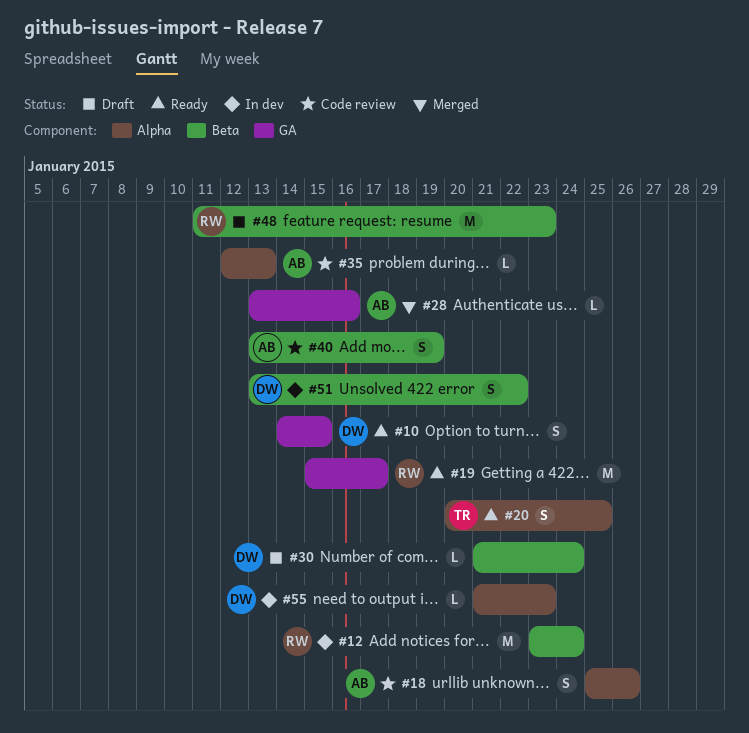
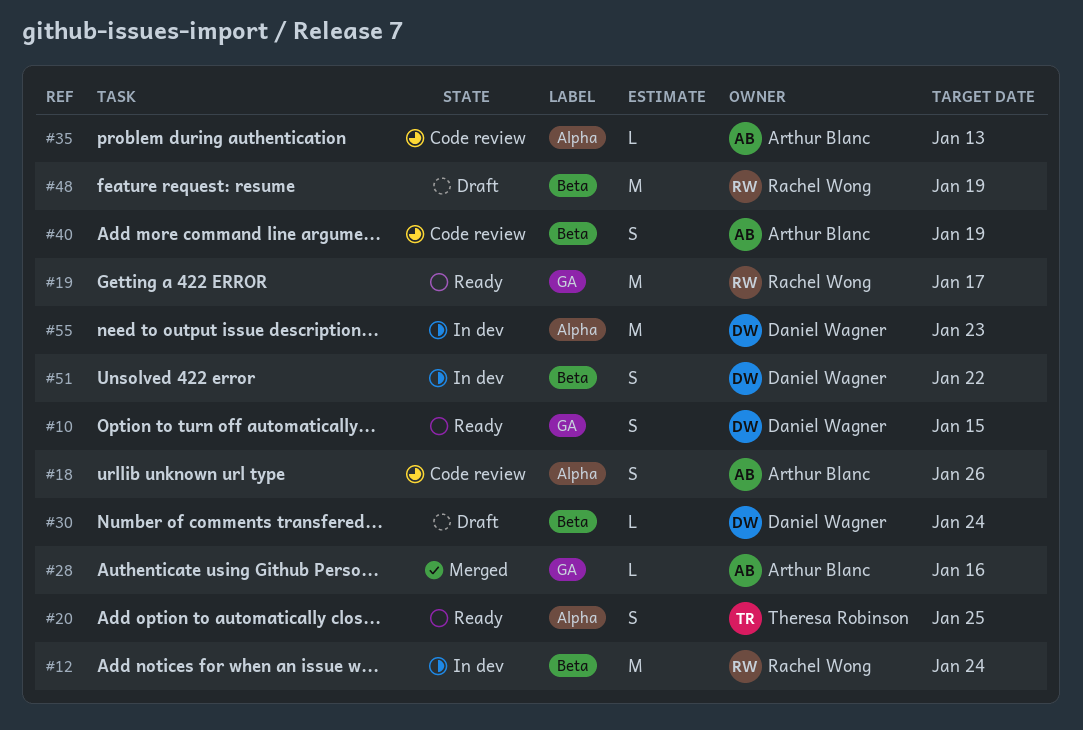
#48, due: Jan 23 -> Jan 19
#55, estimate: L -> M

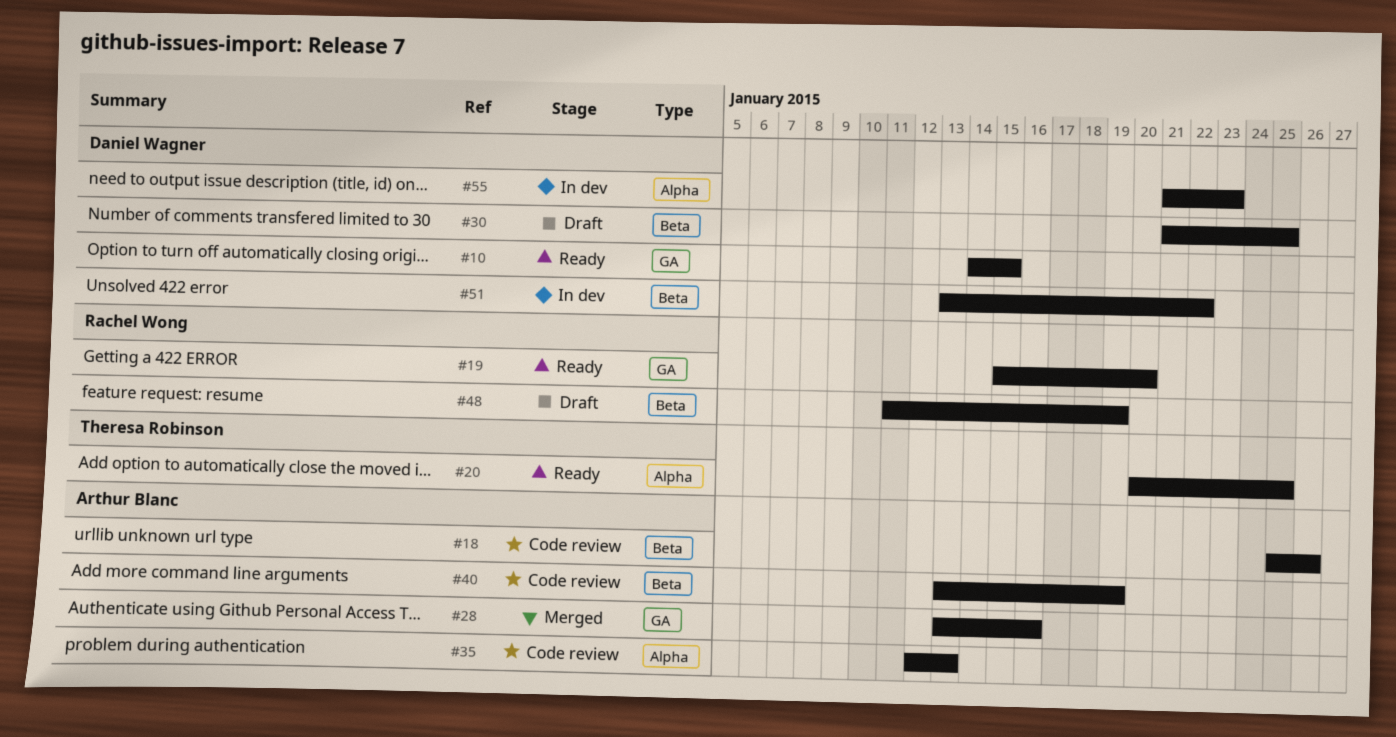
#12: present -> none
#18, label: Alpha -> Beta
#19, due: Jan 17 -> Jan 20
#30, due: Jan 24 -> Jan 25

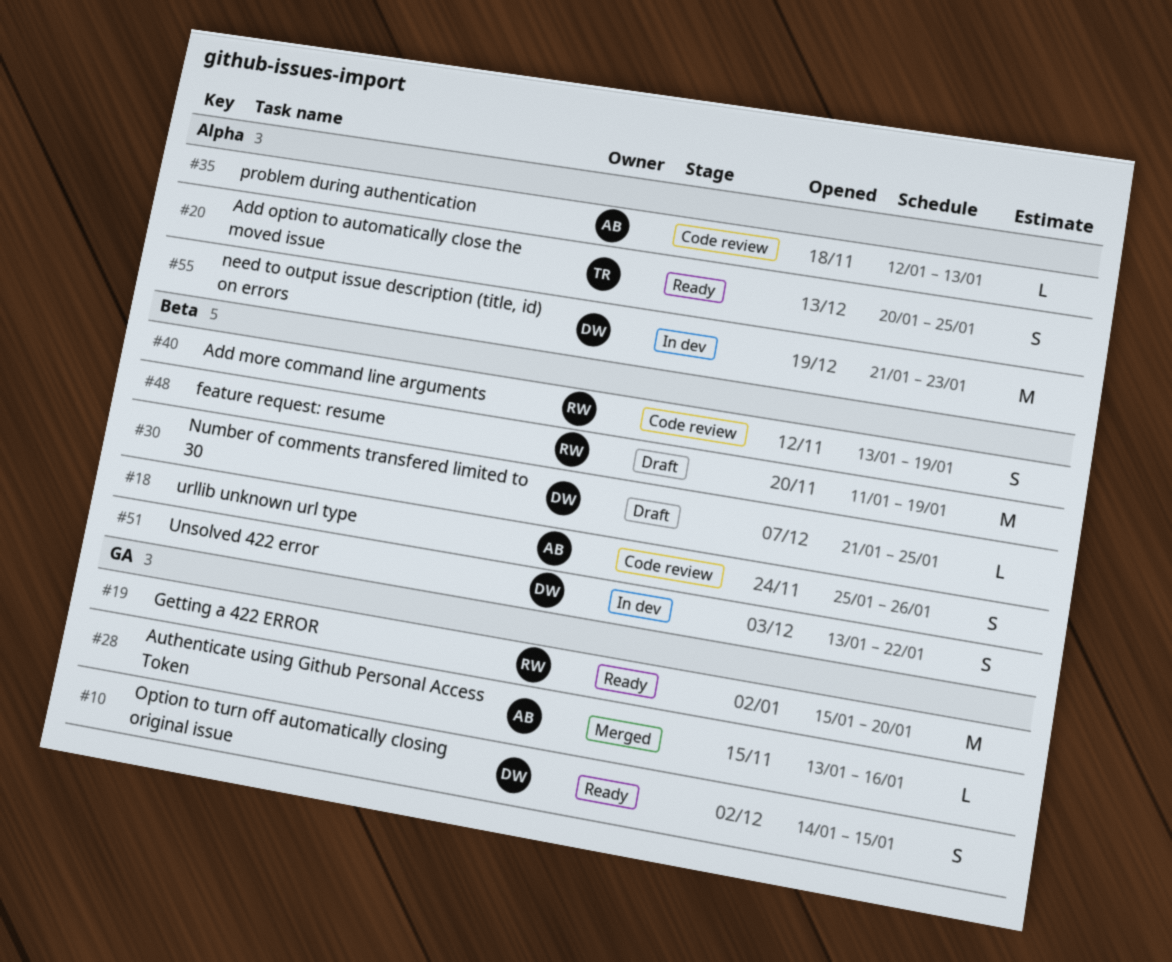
#40, owner: Arthur Blanc -> Rachel Wong

